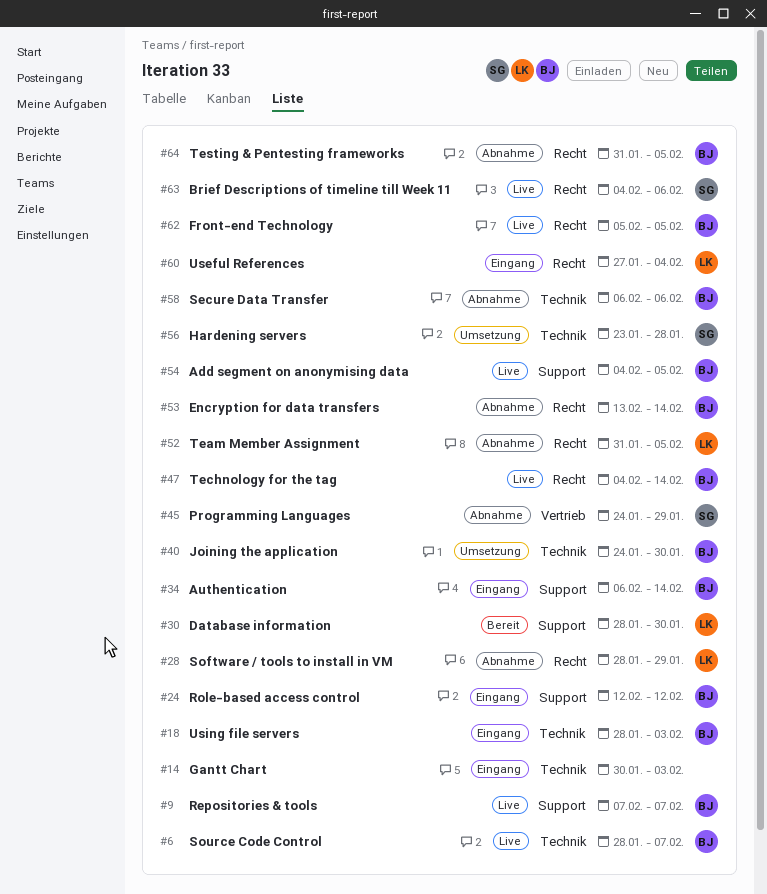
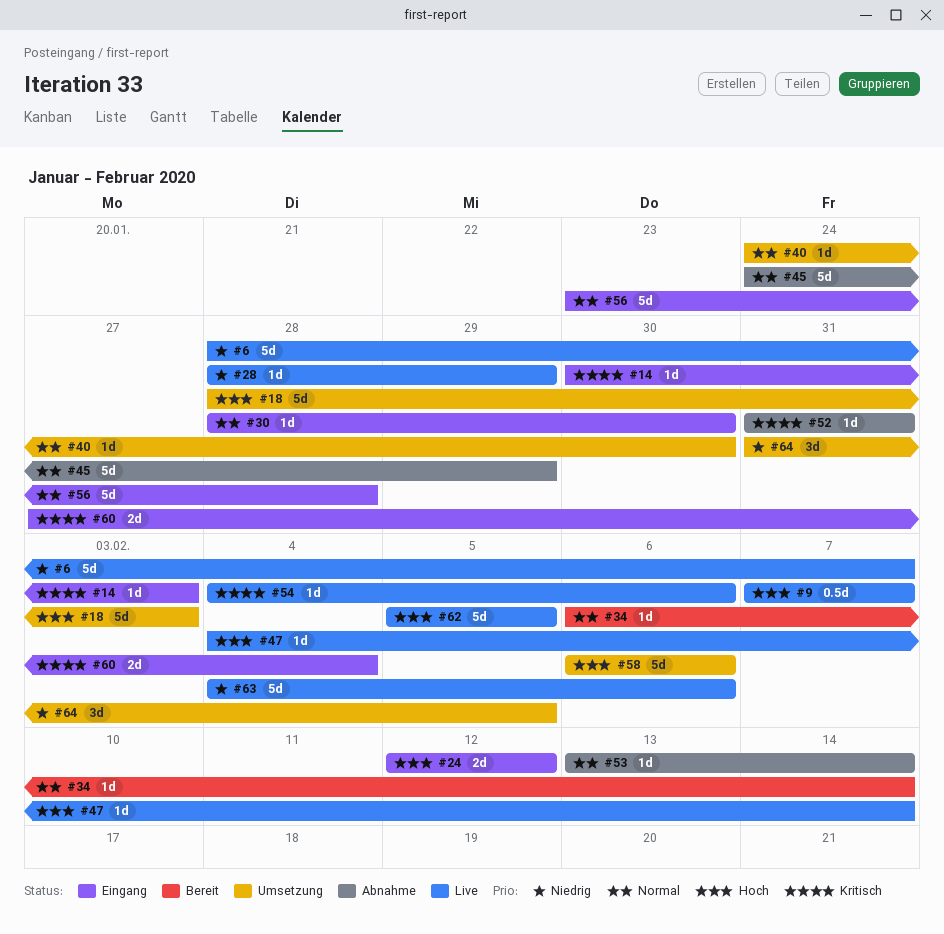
#18, status: Eingang -> Umsetzung
#28, status: Abnahme -> Live
#30, status: Bereit -> Eingang
#34, status: Eingang -> Bereit
#52, due: Feb 5 -> Jan 31
#54, due: Feb 5 -> Feb 6
#56, status: Umsetzung -> Eingang
#58, status: Abnahme -> Umsetzung
#64, status: Abnahme -> Umsetzung

